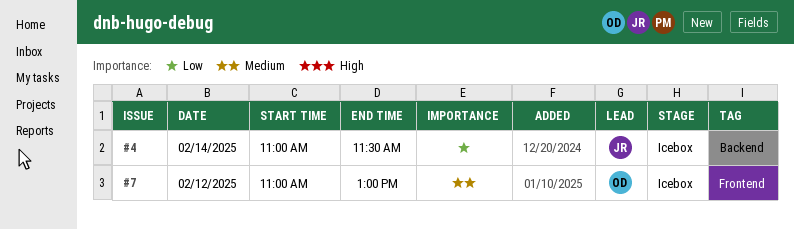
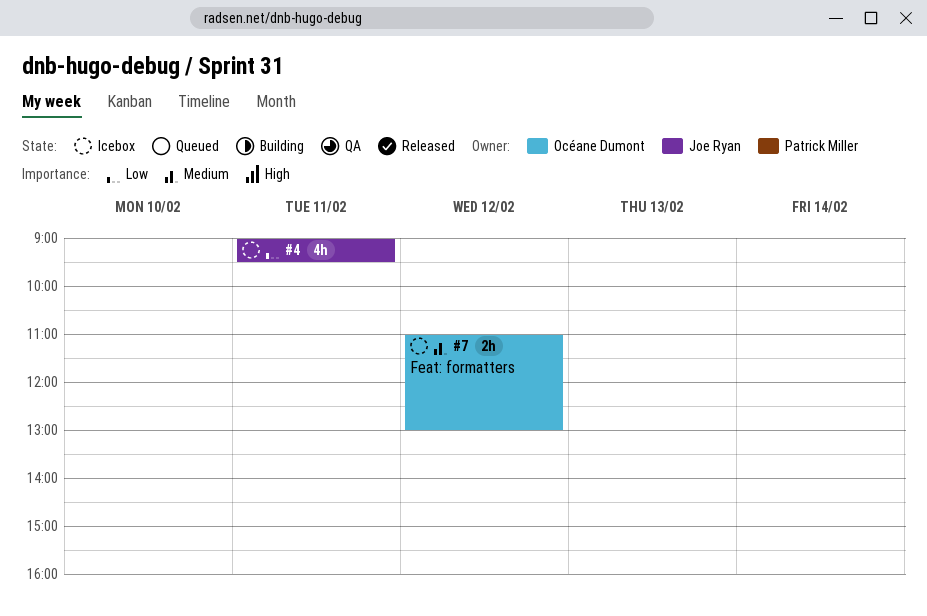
#4, day: Feb 14 -> Feb 11
#4, begins: 11:00 -> 09:00
#4, ends: 11:30 -> 09:30

